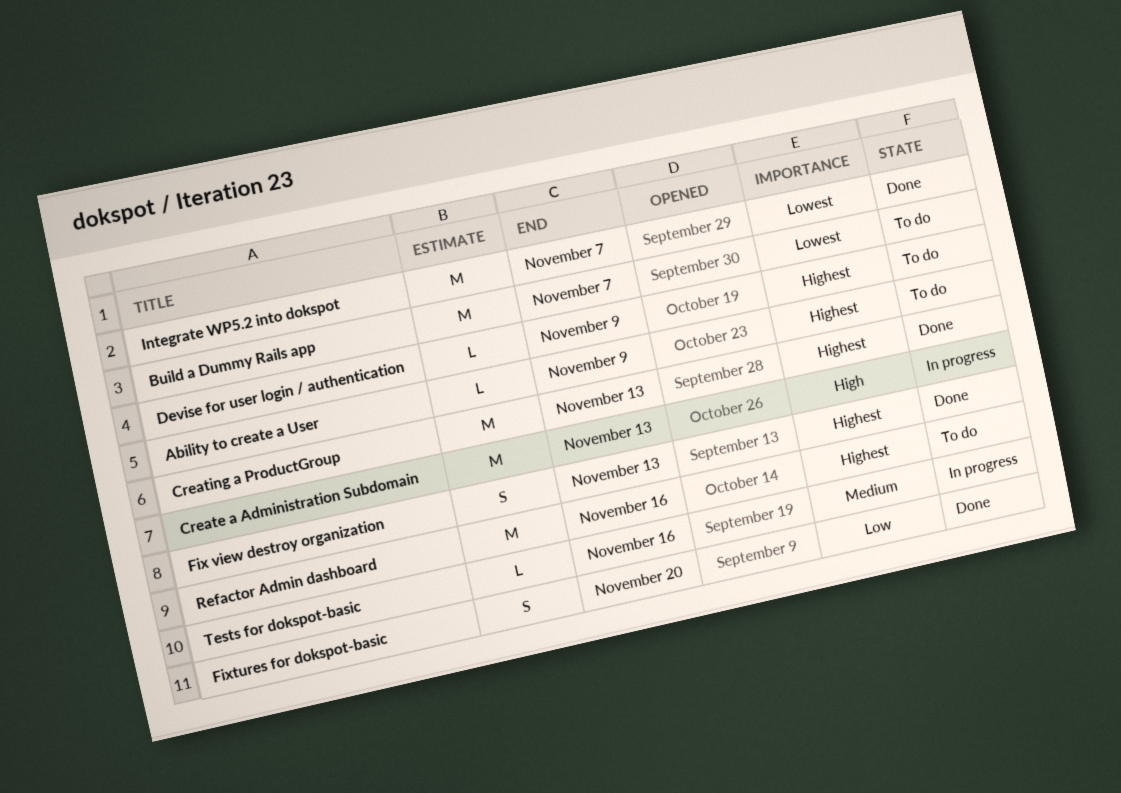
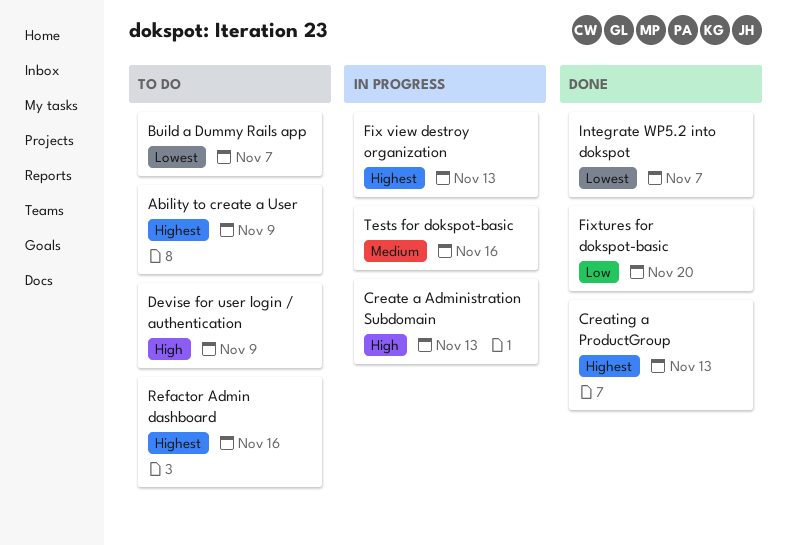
Devise for user login / authentication, priority: Highest -> High
Fix view destroy organization, status: Done -> In progress

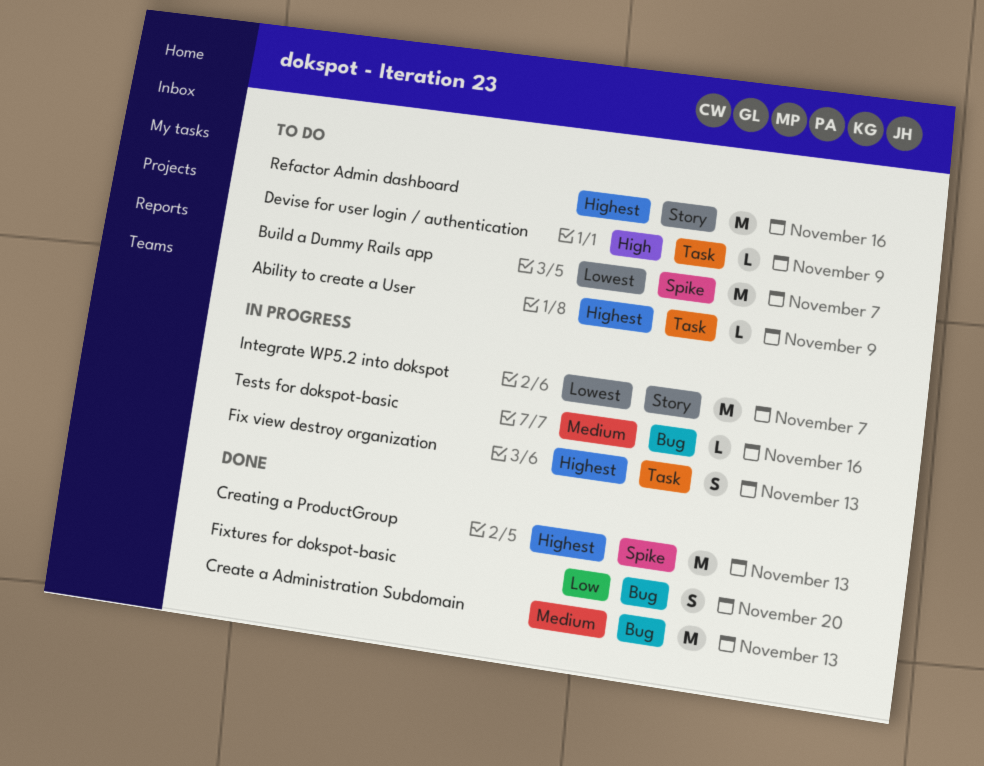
Create a Administration Subdomain, status: In progress -> Done
Create a Administration Subdomain, priority: High -> Medium
Integrate WP5.2 into dokspot, status: Done -> In progress

